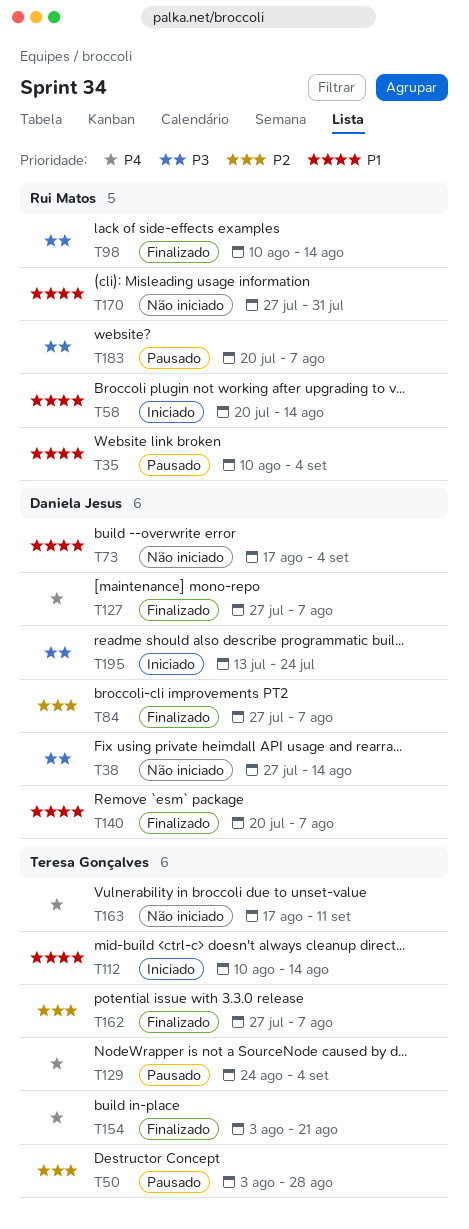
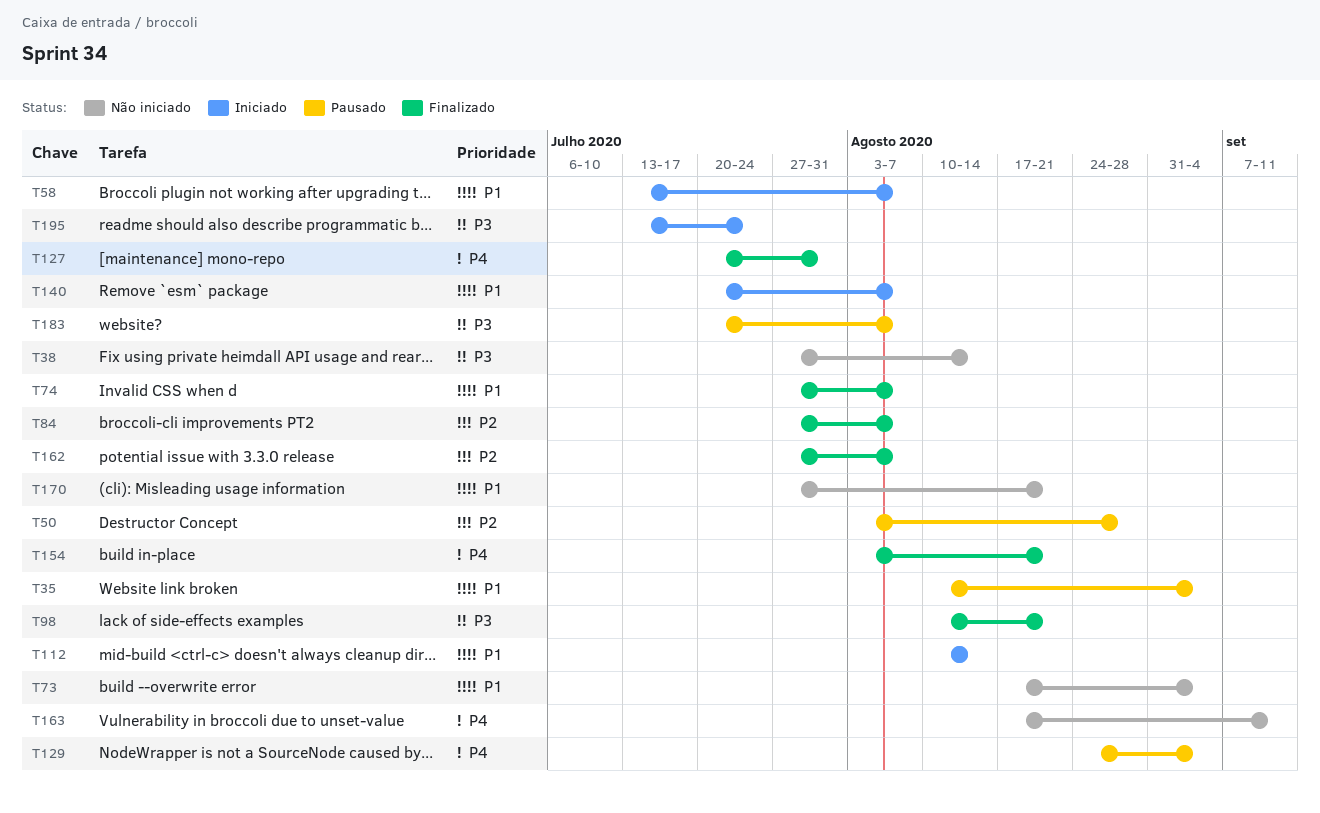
T58, start: Jul 20 -> Jul 13
T58, due: Aug 14 -> Aug 7
T74: none -> present
T98, due: Aug 14 -> Aug 21
T127, start: Jul 27 -> Jul 20
T127, due: Aug 7 -> Jul 31
T140, status: Finalizado -> Iniciado
T170, due: Jul 31 -> Aug 21

